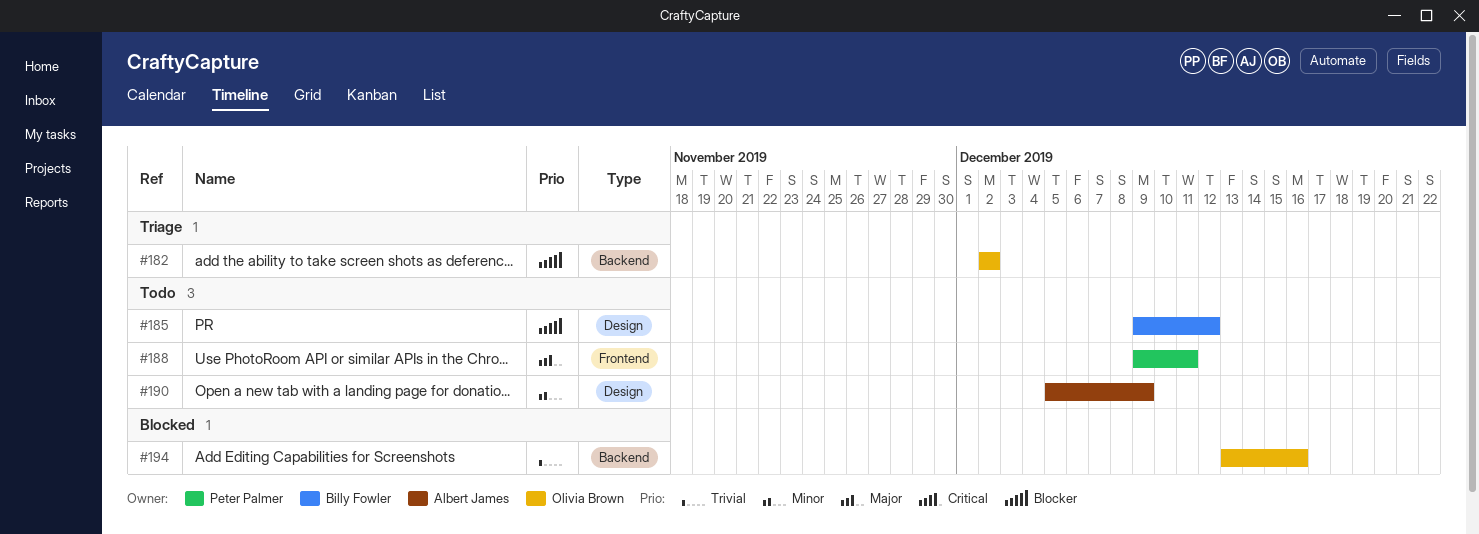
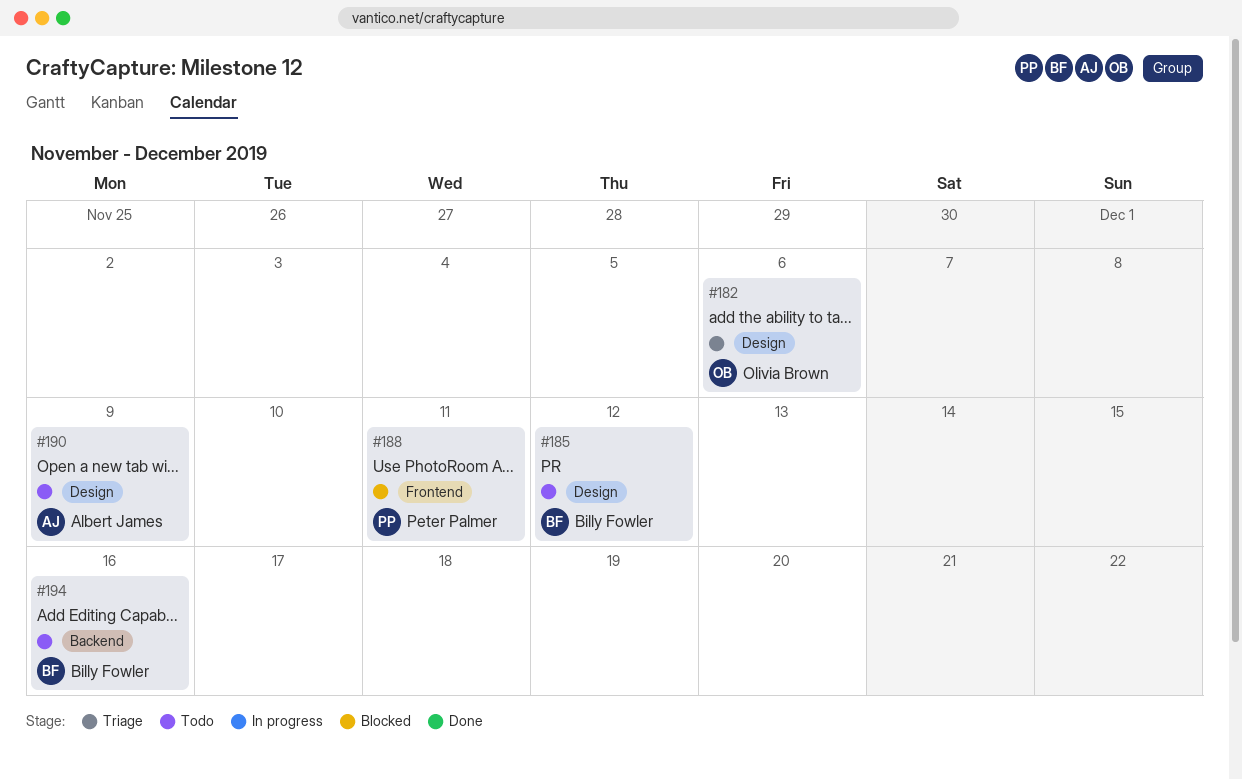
#182, label: Backend -> Design
#182, due: Dec 2 -> Dec 6
#188, status: Todo -> Blocked
#194, status: Blocked -> Todo
#194, owner: Olivia Brown -> Billy Fowler

